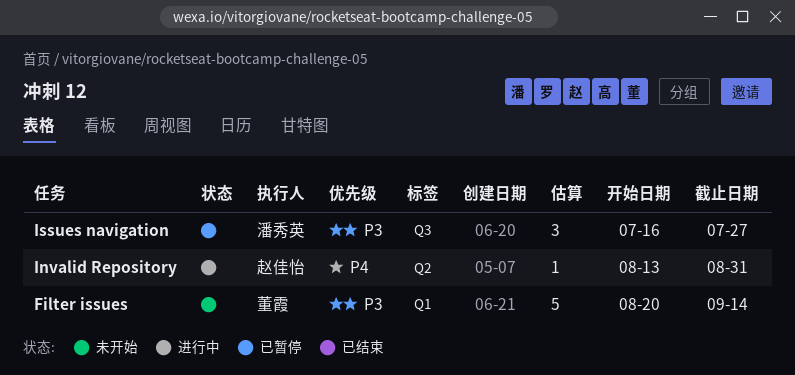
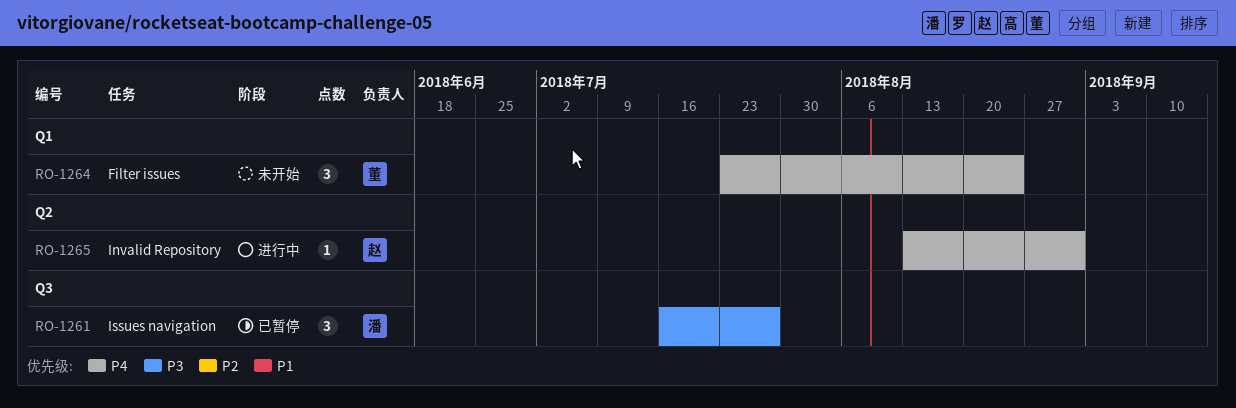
Filter issues, priority: P3 -> P4
Filter issues, estimate: 5 -> 3
Filter issues, start: Aug 20 -> Jul 23
Filter issues, due: Sep 14 -> Aug 24

